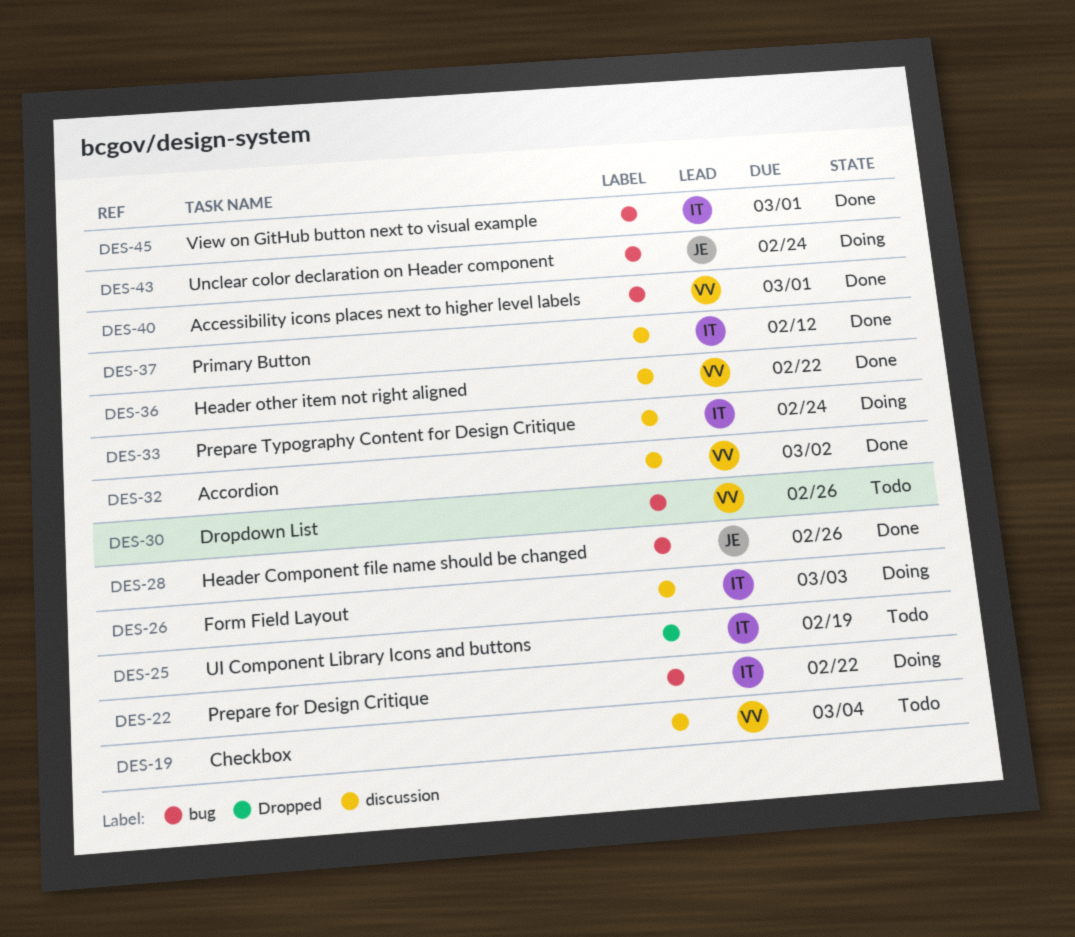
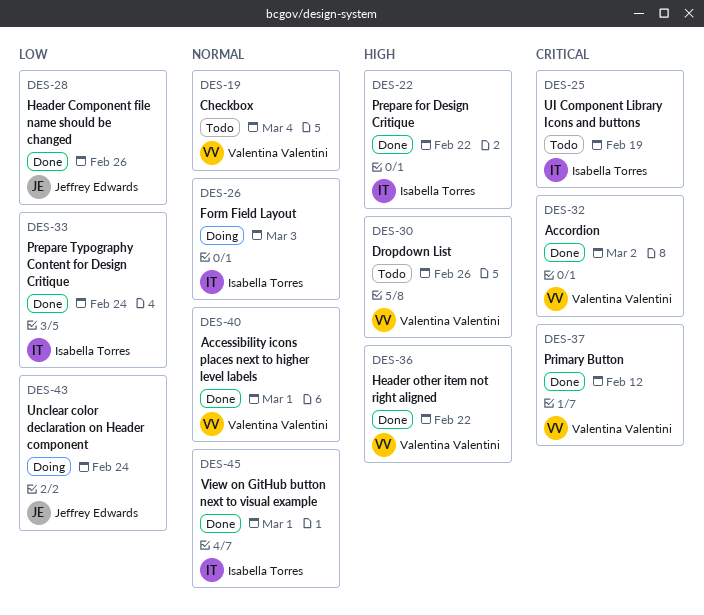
DES-22, status: Doing -> Done
DES-33, status: Doing -> Done
DES-37, owner: Isabella Torres -> Valentina Valentini

